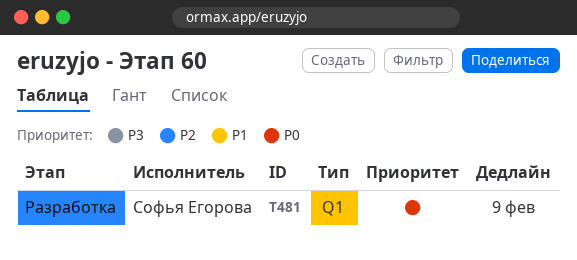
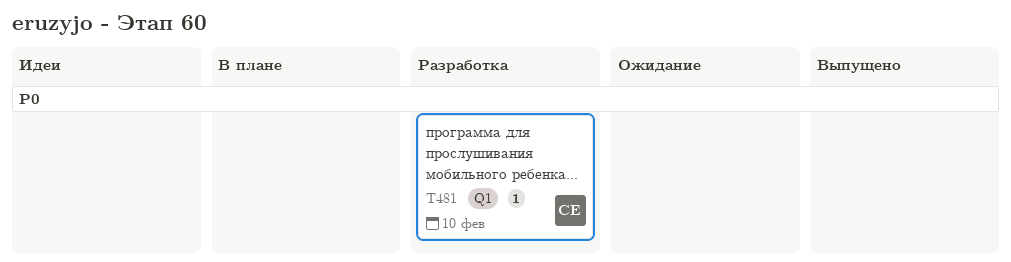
T481, due: Feb 9 -> Feb 10

